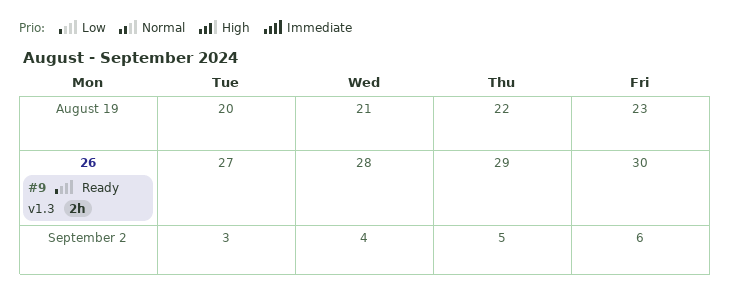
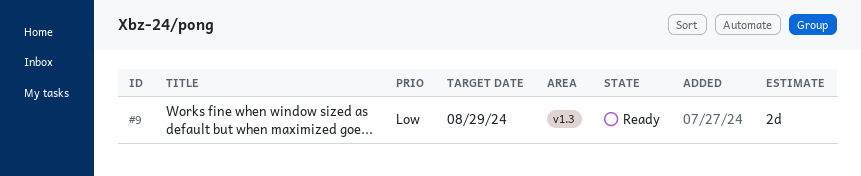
#9, estimate: 2h -> 2d
#9, due: Aug 26 -> Aug 29

